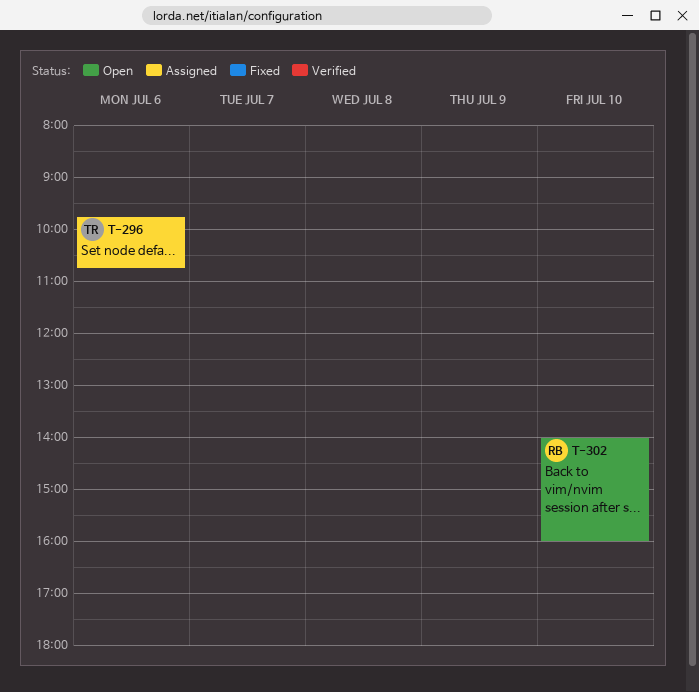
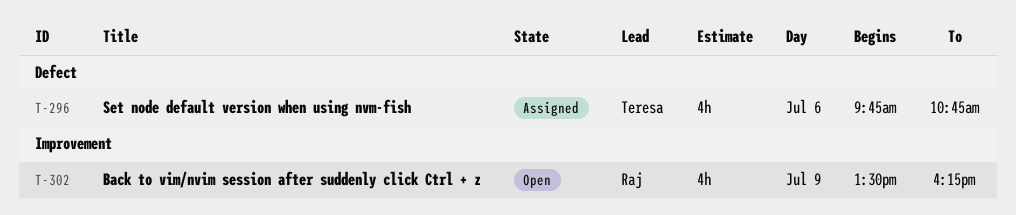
T-302, day: Jul 10 -> Jul 9
T-302, begins: 14:00 -> 13:30
T-302, ends: 16:00 -> 16:15

